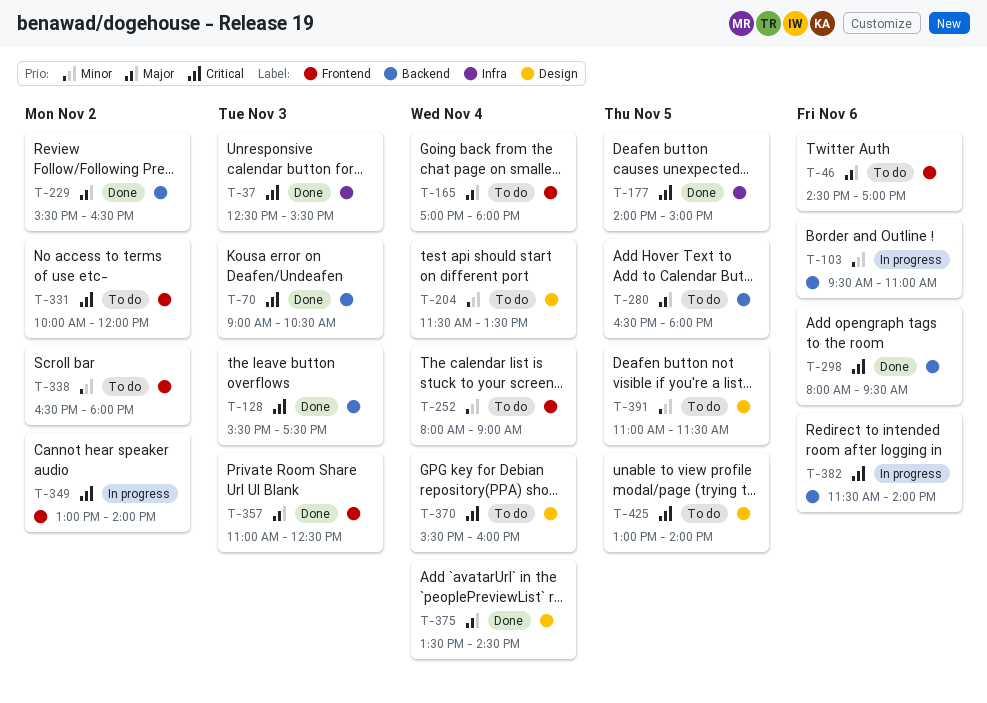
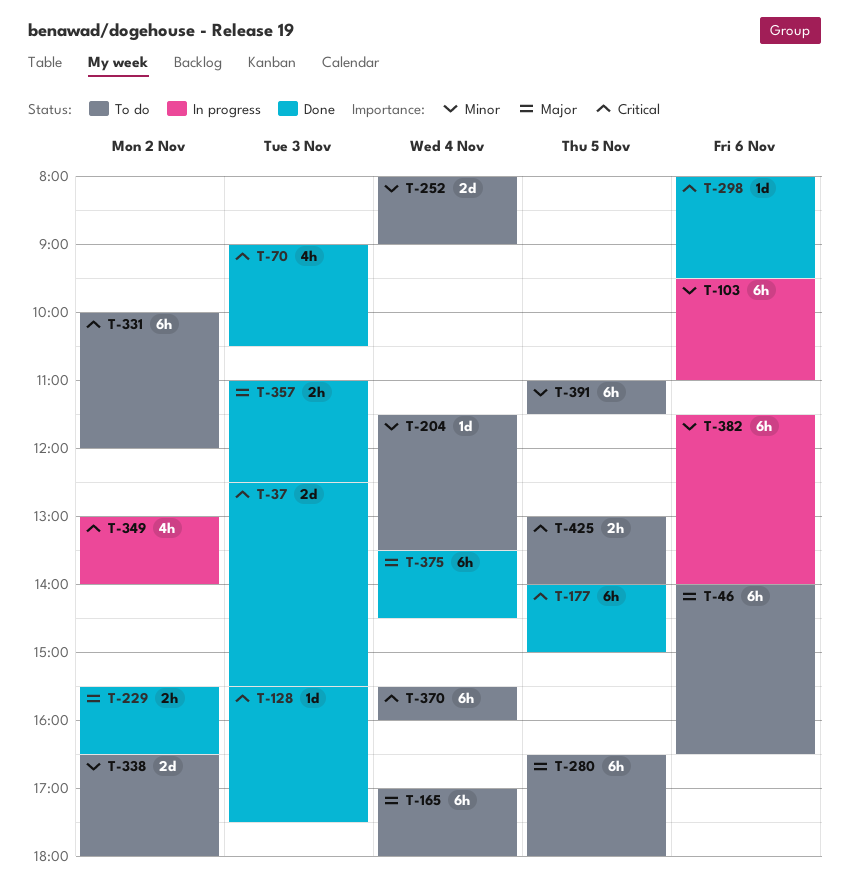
T-46, begins: 14:30 -> 14:00
T-46, ends: 17:00 -> 16:30
T-382, priority: Critical -> Minor

